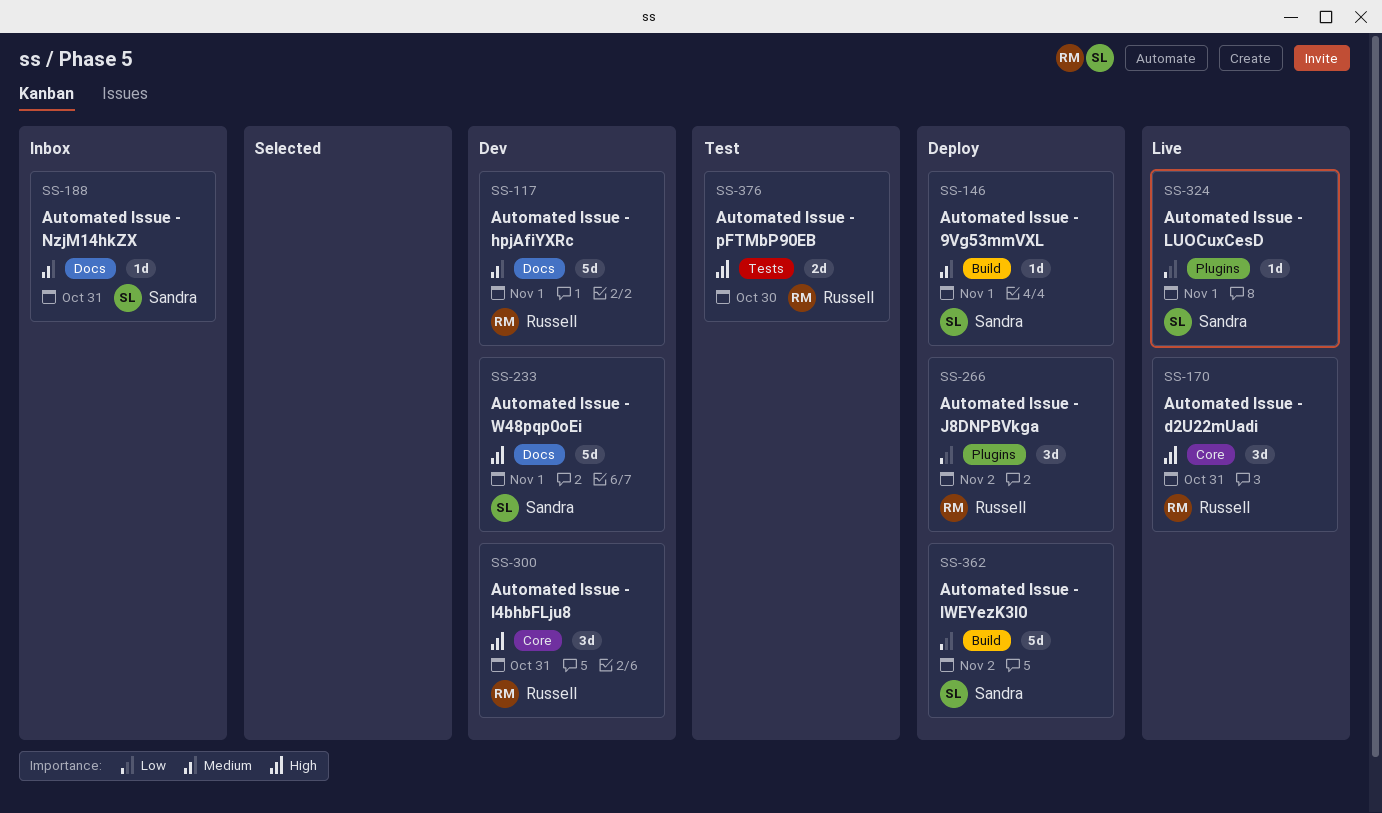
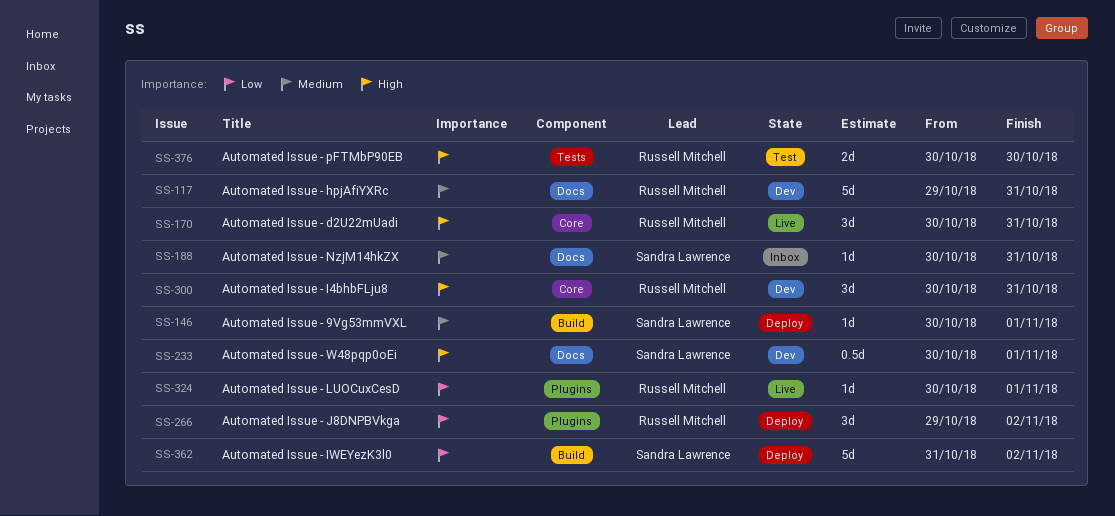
SS-117, due: Nov 1 -> Oct 31
SS-233, estimate: 5d -> 0.5d
SS-324, owner: Sandra Lawrence -> Russell Mitchell

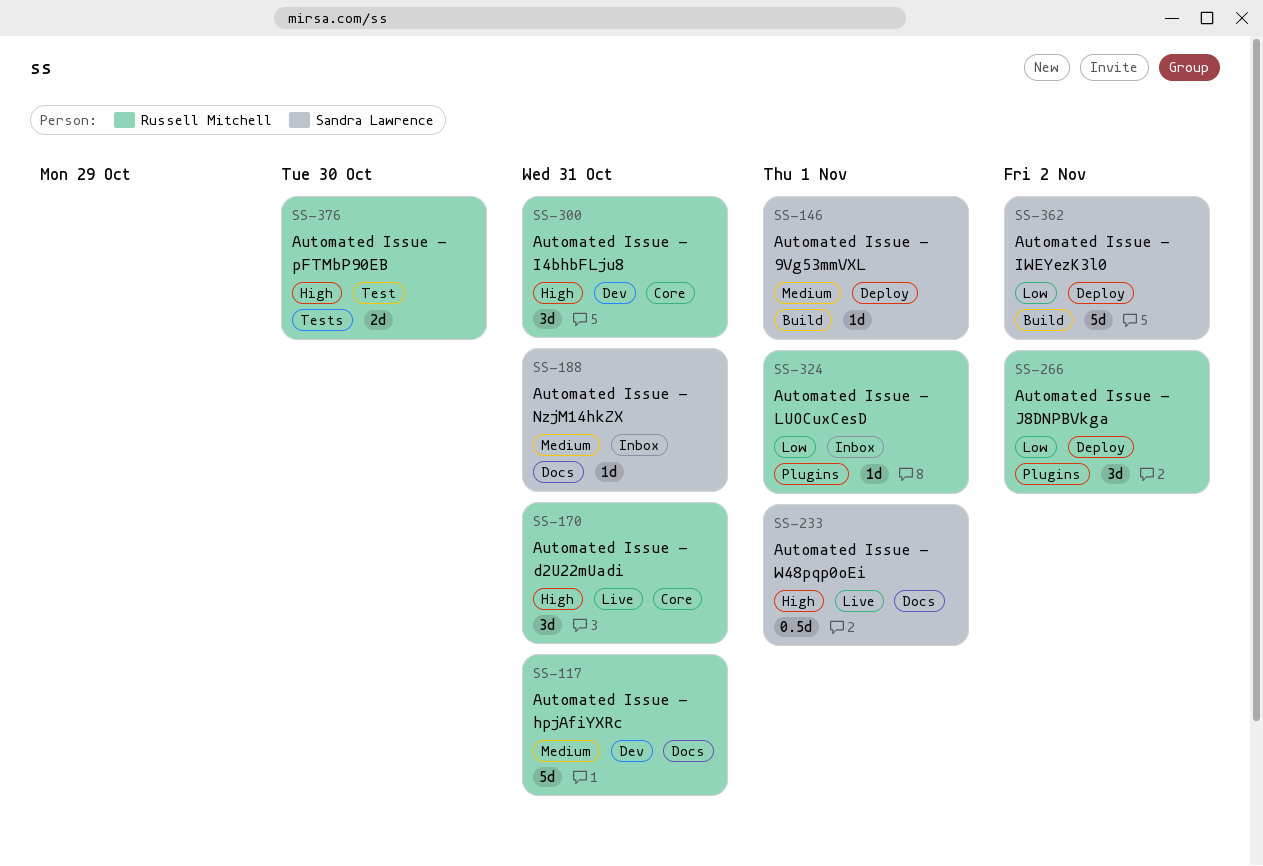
SS-233, status: Dev -> Live
SS-324, status: Live -> Inbox

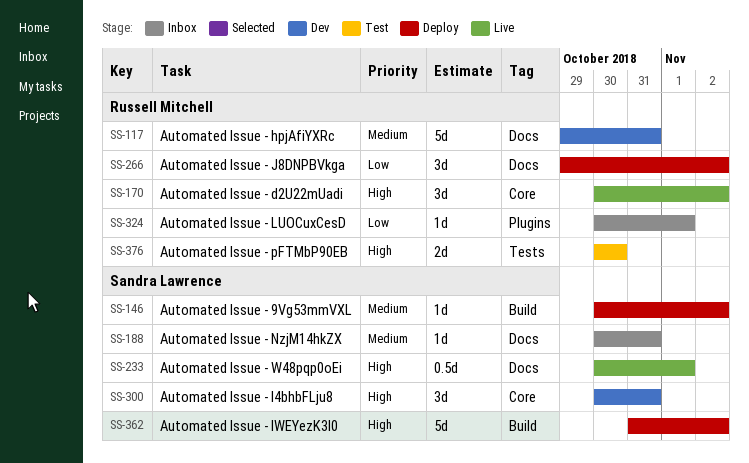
SS-146, due: Nov 1 -> Nov 2
SS-170, due: Oct 31 -> Nov 2
SS-266, label: Plugins -> Docs
SS-300, owner: Russell Mitchell -> Sandra Lawrence
SS-362, priority: Low -> High

